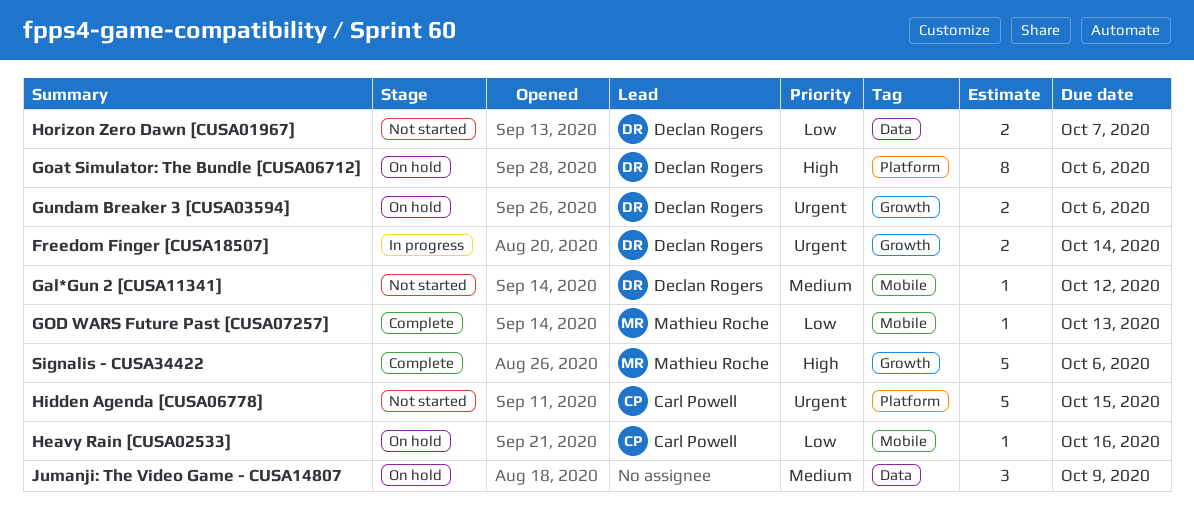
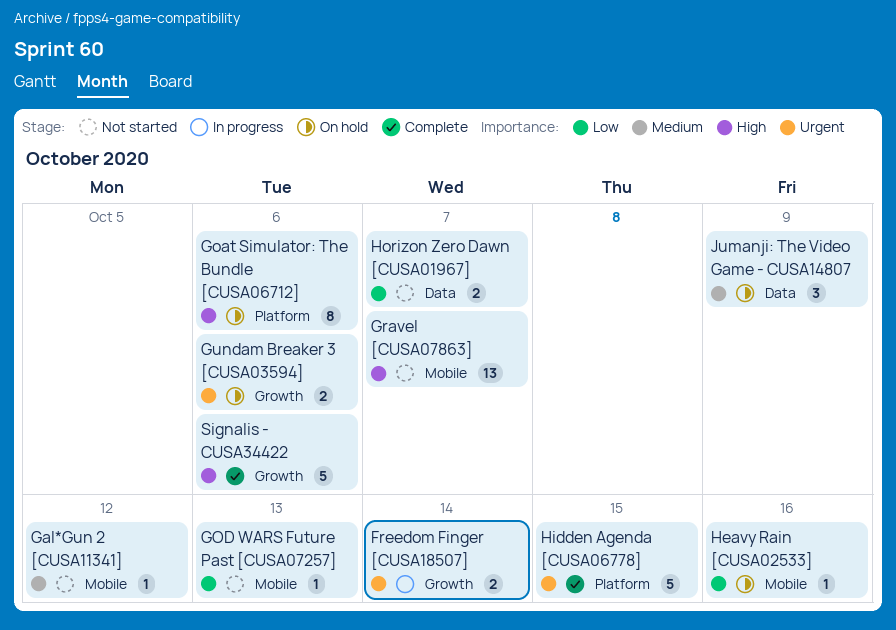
GOD WARS Future Past [CUSA07257], status: Complete -> Not started
Gravel [CUSA07863]: none -> present
Hidden Agenda [CUSA06778], status: Not started -> Complete

